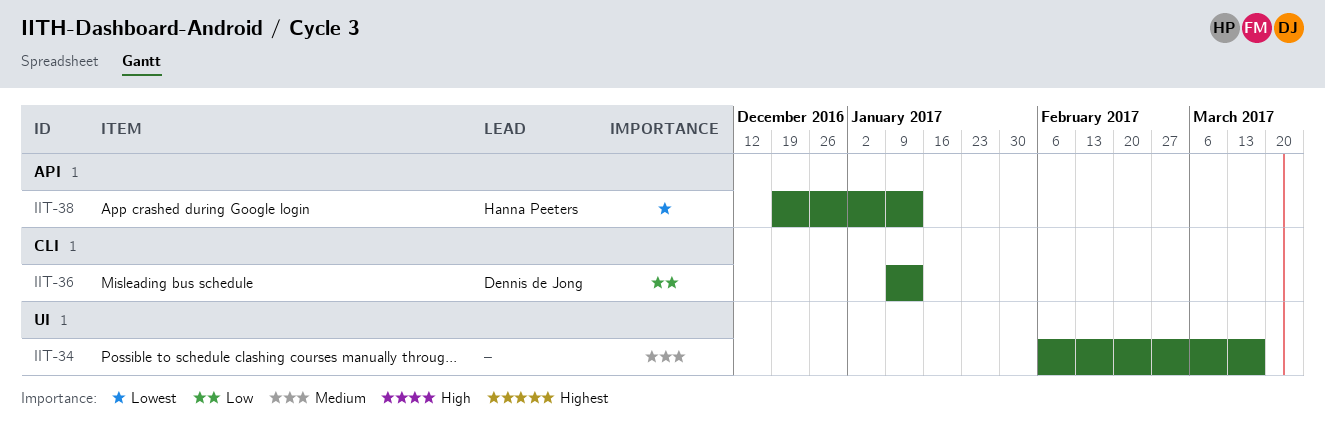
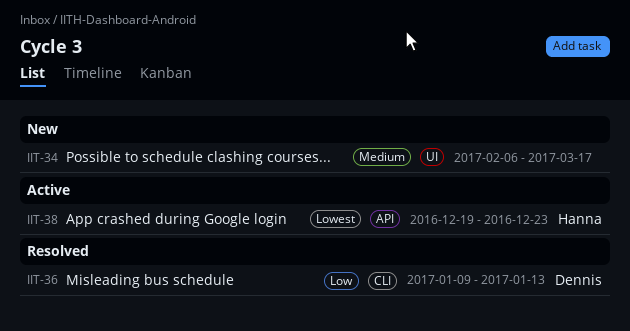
IIT-38, due: Jan 13 -> Dec 23

